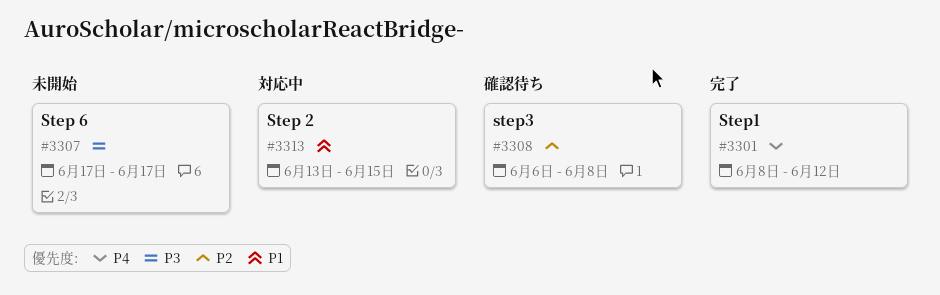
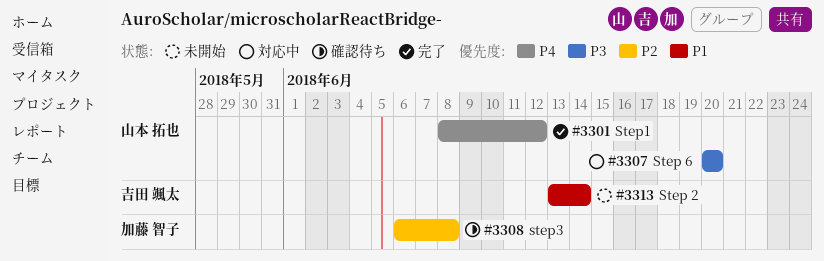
#3307, status: 未開始 -> 対応中
#3307, start: Jun 17 -> Jun 20
#3307, due: Jun 17 -> Jun 20
#3313, status: 対応中 -> 未開始
#3313, due: Jun 15 -> Jun 14

